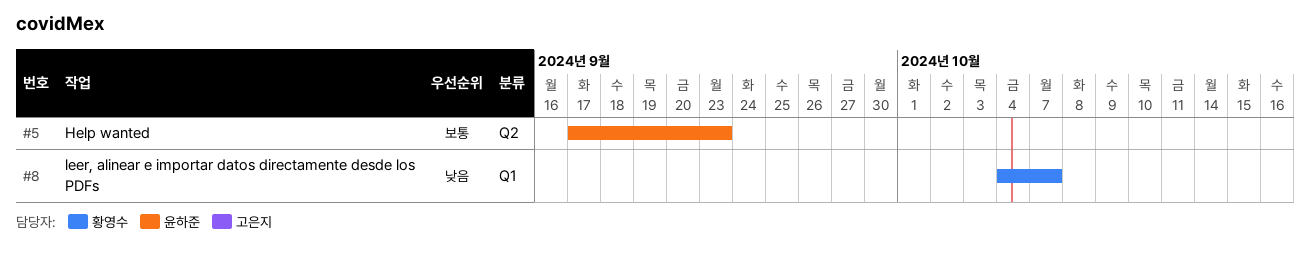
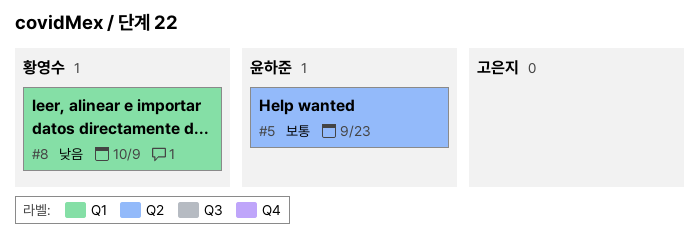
#8, due: Oct 7 -> Oct 9

